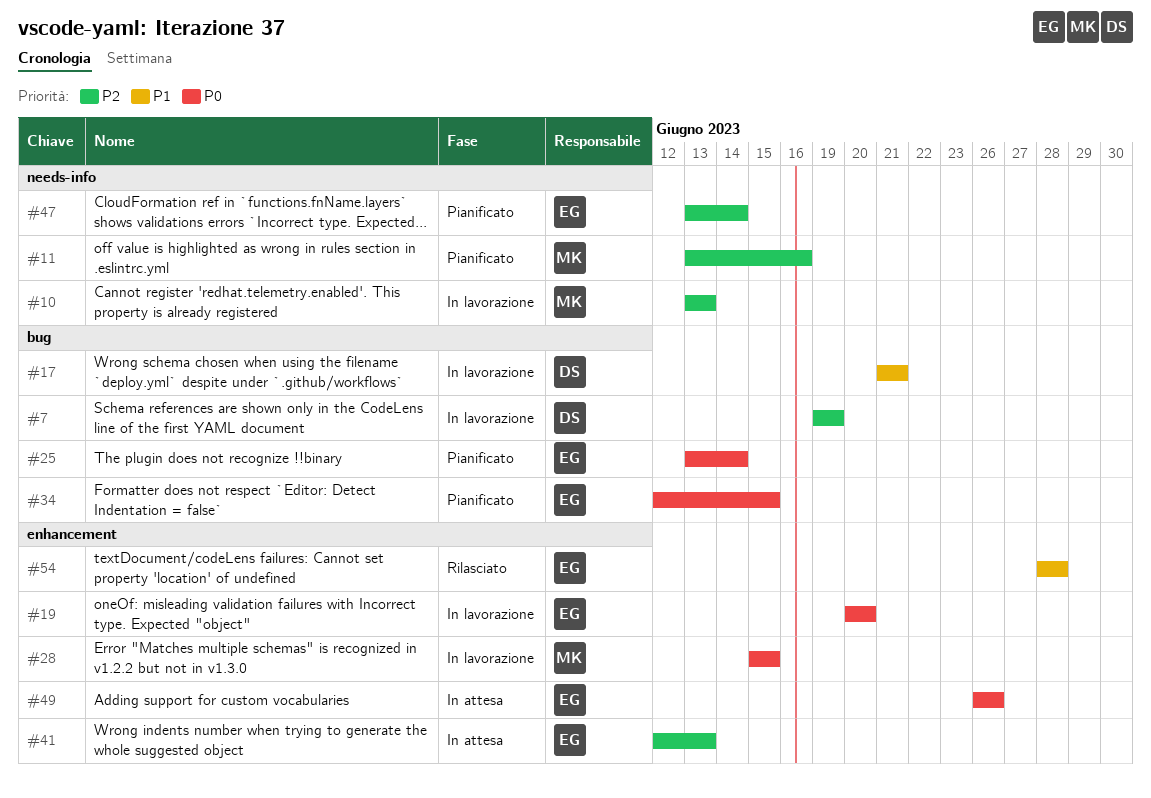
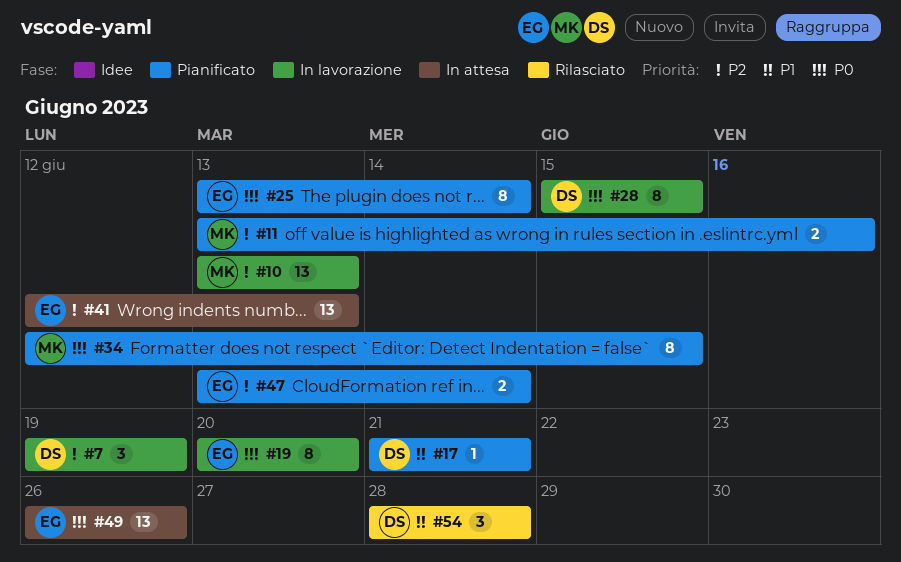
#17, status: In lavorazione -> Pianificato
#28, owner: MK -> DS
#34, owner: EG -> MK
#54, owner: EG -> DS

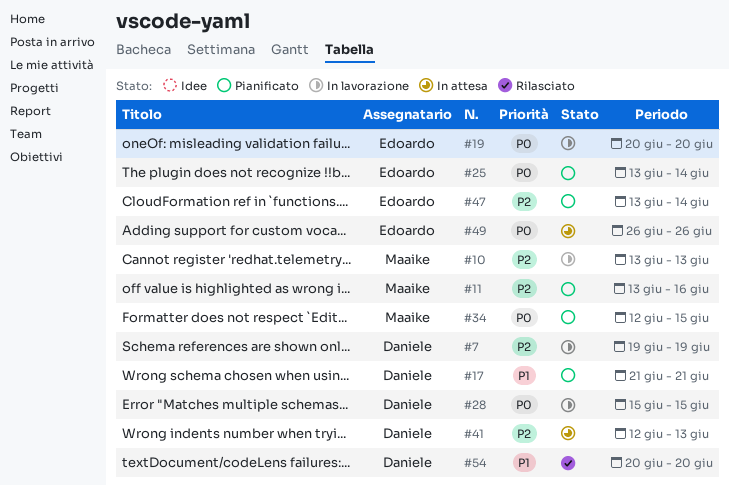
#41, owner: Edoardo -> Daniele
#54, start: Jun 28 -> Jun 20
#54, due: Jun 28 -> Jun 20

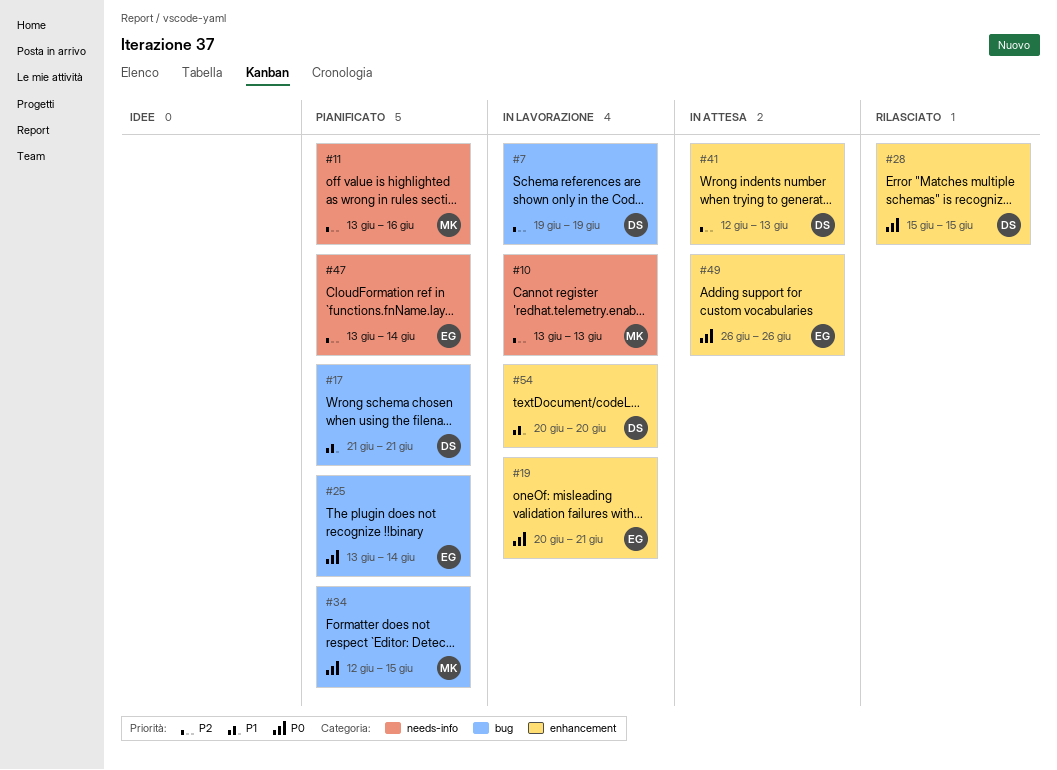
#19, due: Jun 20 -> Jun 21
#28, status: In lavorazione -> Rilasciato
#54, status: Rilasciato -> In lavorazione

